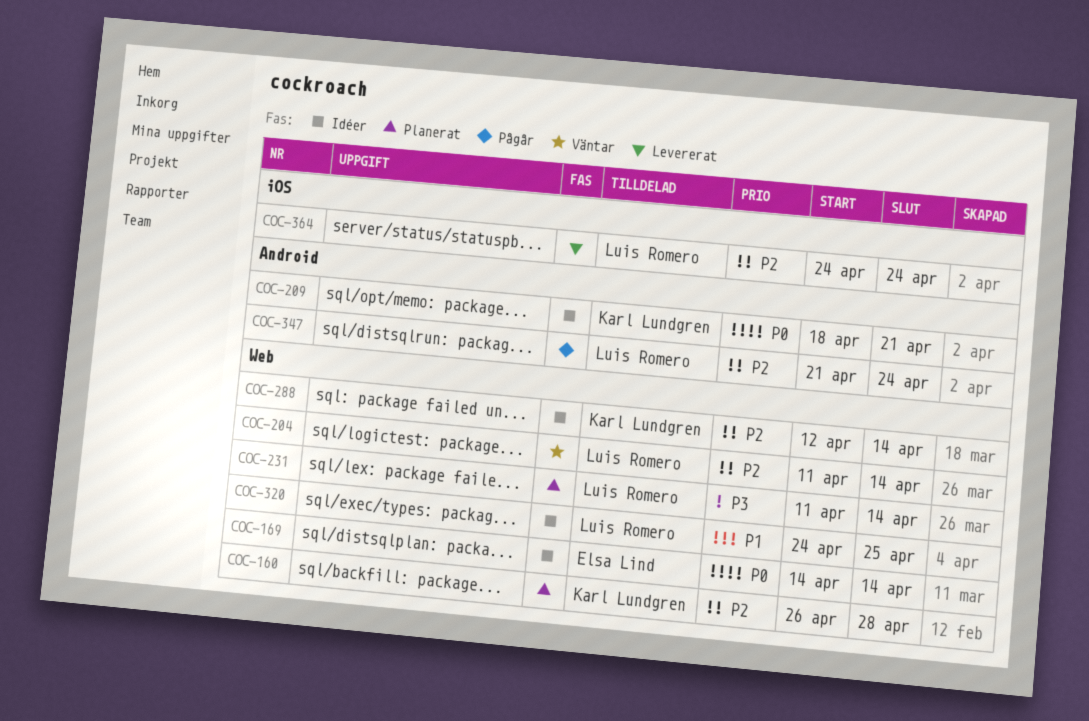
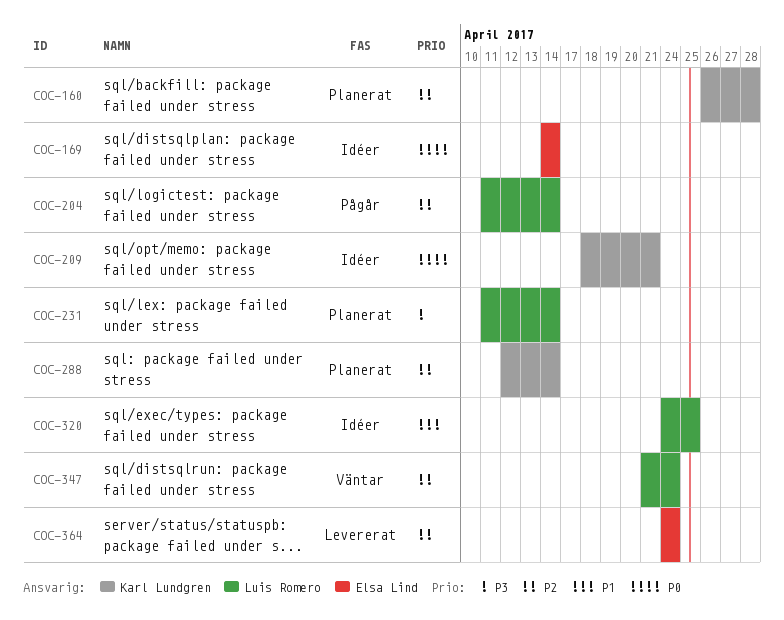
COC-204, status: Väntar -> Pågår
COC-288, status: Idéer -> Planerat
COC-347, status: Pågår -> Väntar
COC-364, owner: Luis Romero -> Elsa Lind

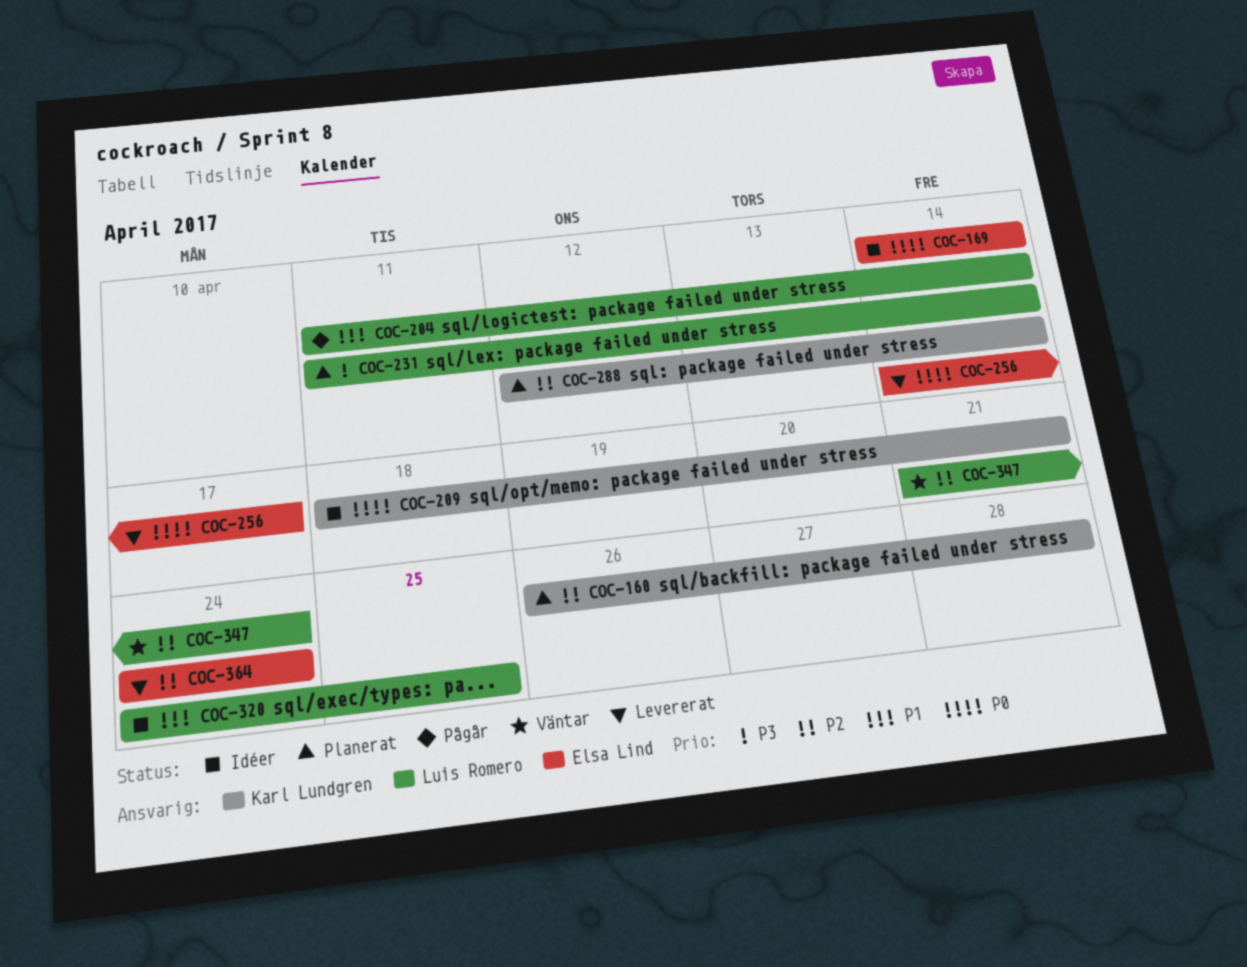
COC-204, priority: P2 -> P1
COC-256: none -> present

